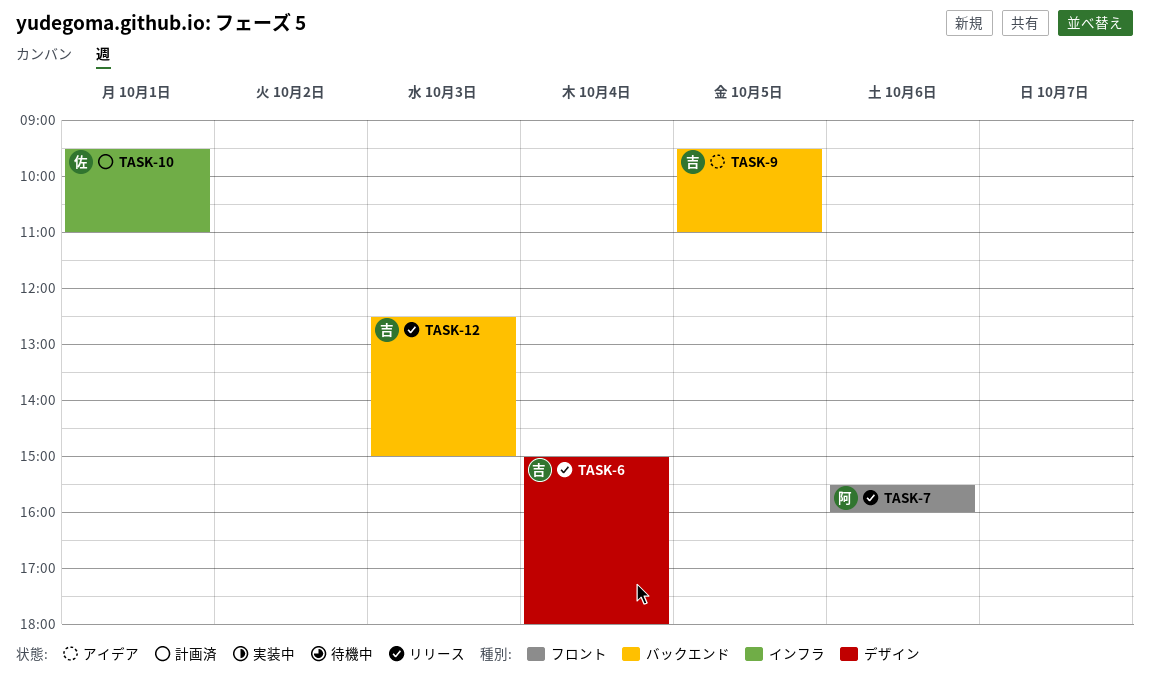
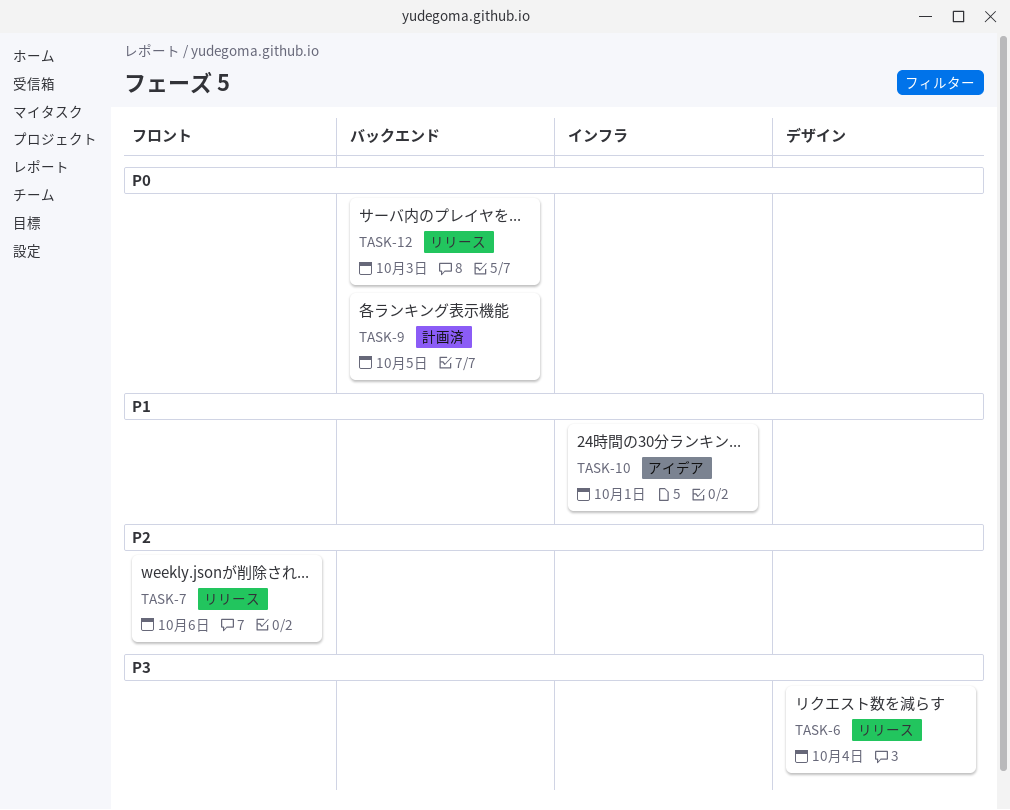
TASK-9, status: アイデア -> 計画済
TASK-10, status: 計画済 -> アイデア

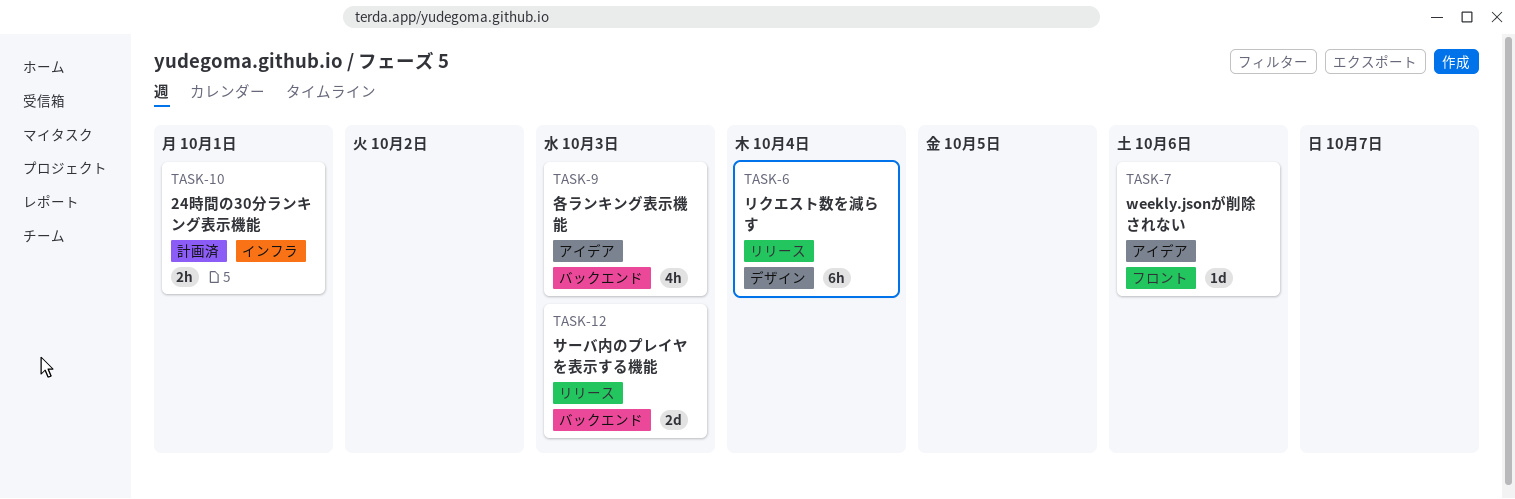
TASK-7, status: リリース -> アイデア
TASK-9, status: 計画済 -> アイデア
TASK-9, day: Oct 5 -> Oct 3
TASK-10, status: アイデア -> 計画済

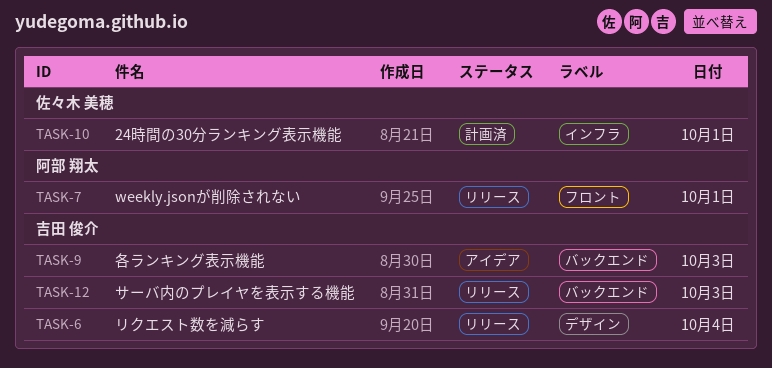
TASK-7, status: アイデア -> リリース
TASK-7, day: Oct 6 -> Oct 1

